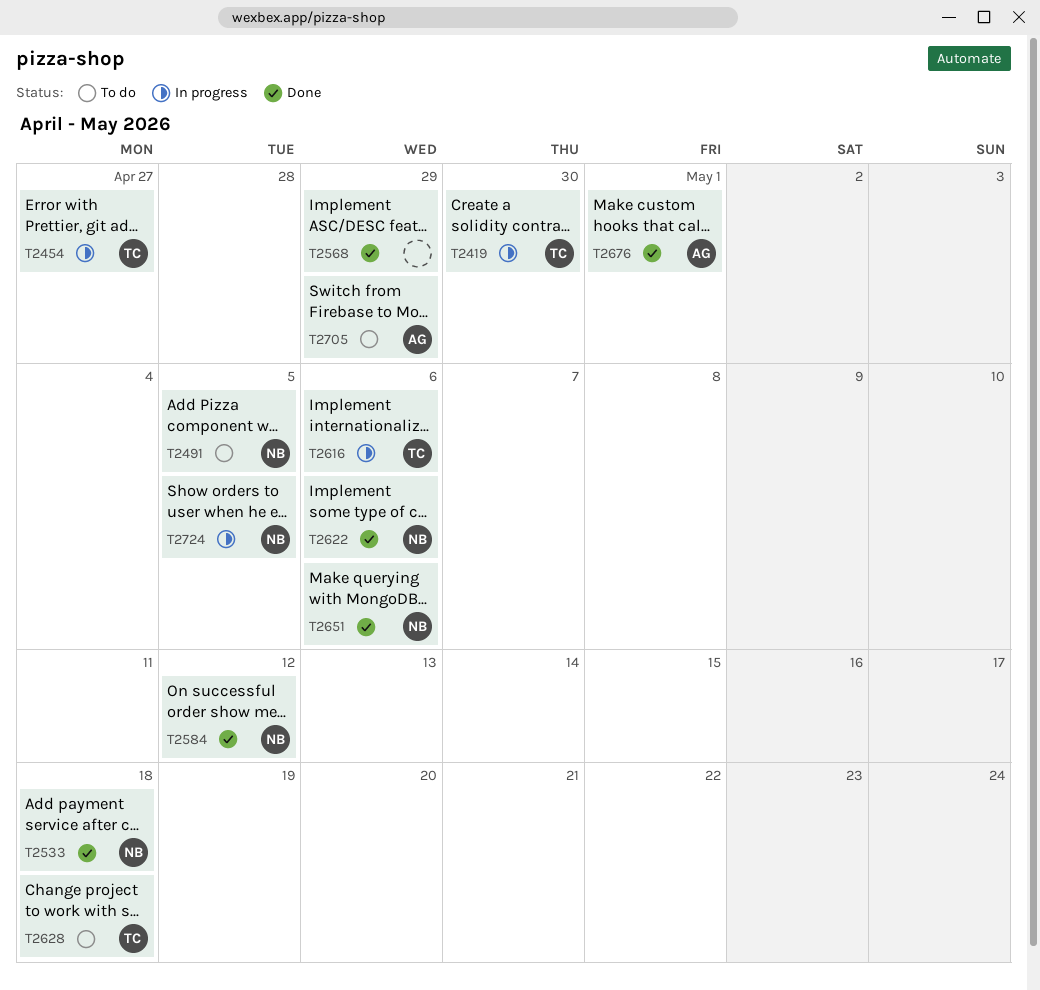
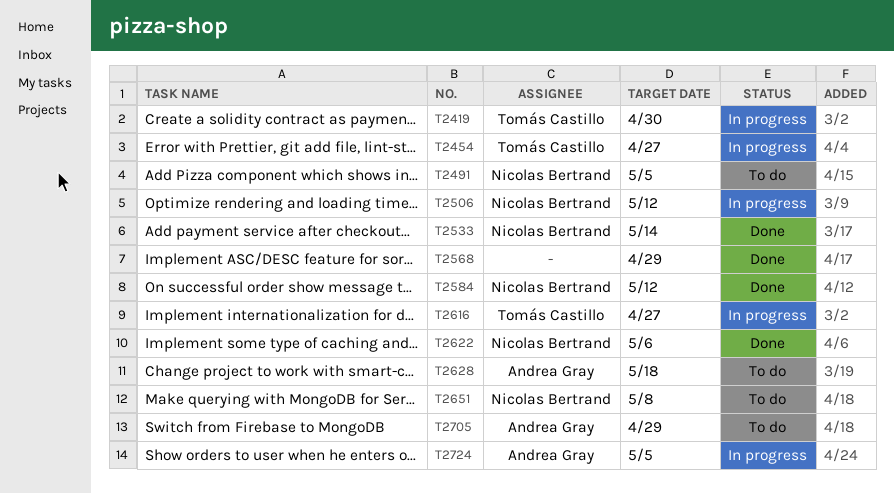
T2506: none -> present
T2533, due: May 18 -> May 14
T2616, due: May 6 -> Apr 27
T2628, owner: Tomás Castillo -> Andrea Gray
T2651, status: Done -> To do
T2651, due: May 6 -> May 8
T2676: present -> none
T2724, owner: Nicolas Bertrand -> Andrea Gray

